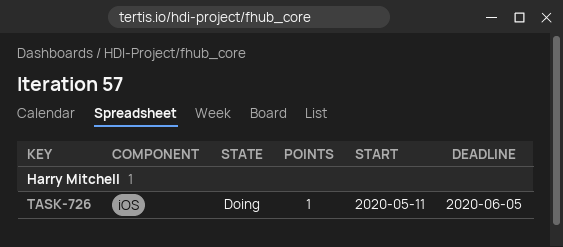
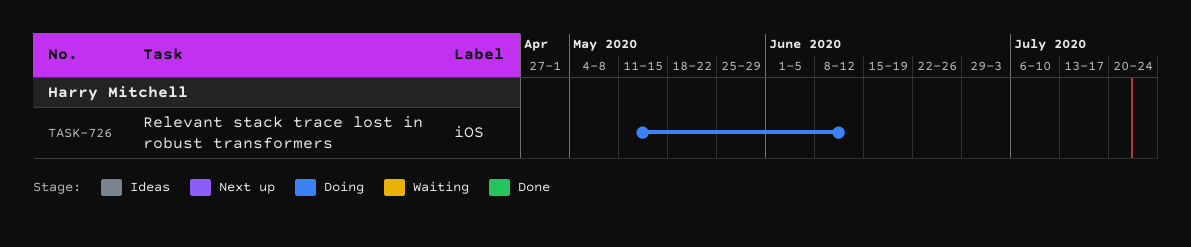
TASK-726, due: Jun 5 -> Jun 12

